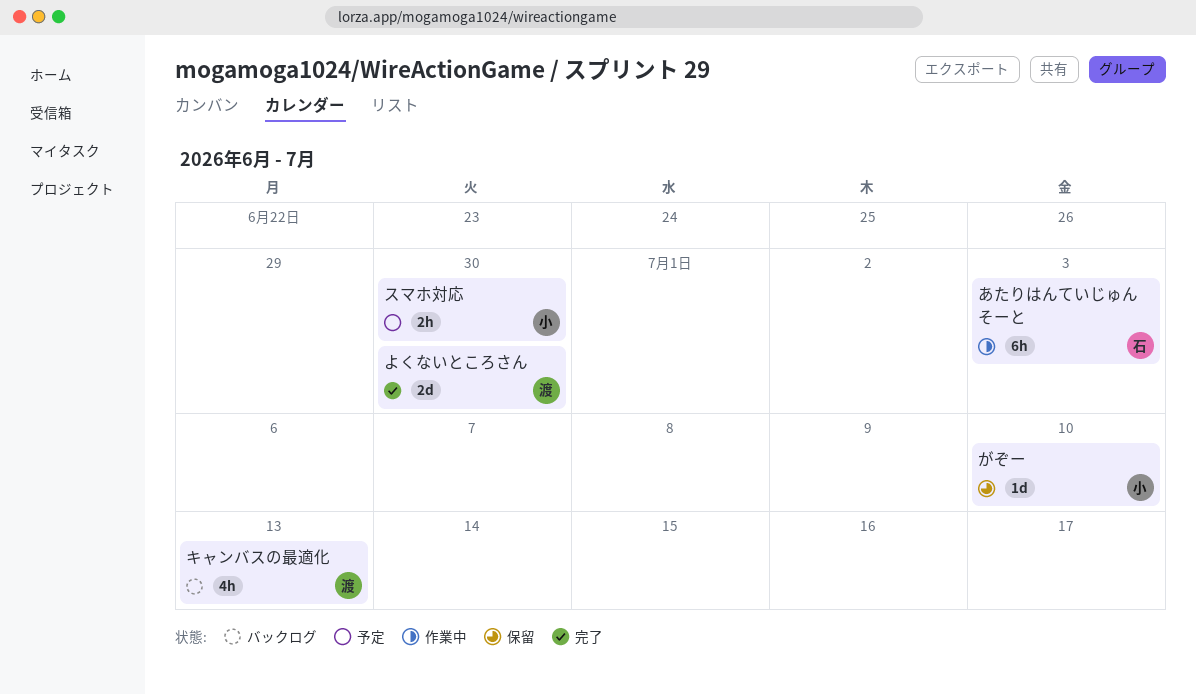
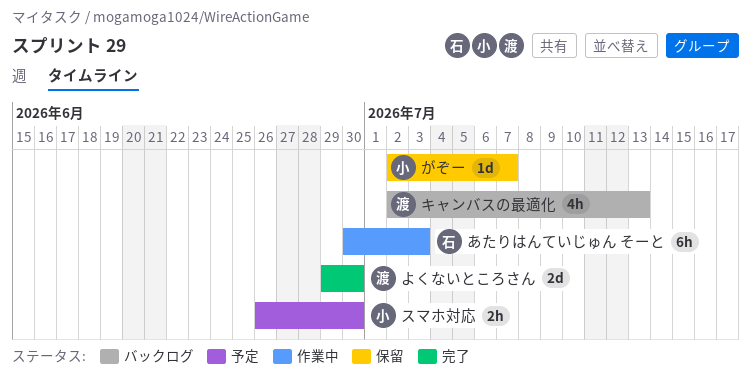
がぞー, due: Jul 10 -> Jul 7

